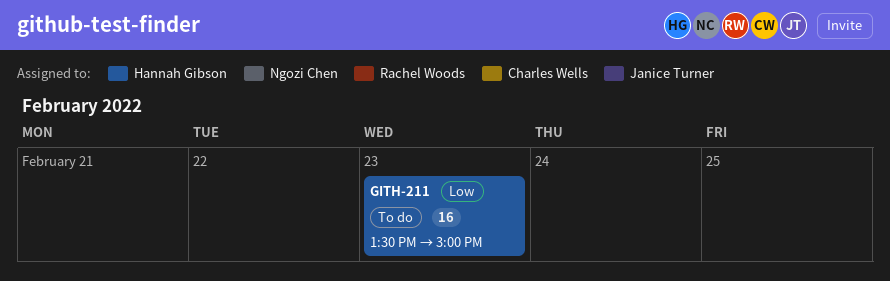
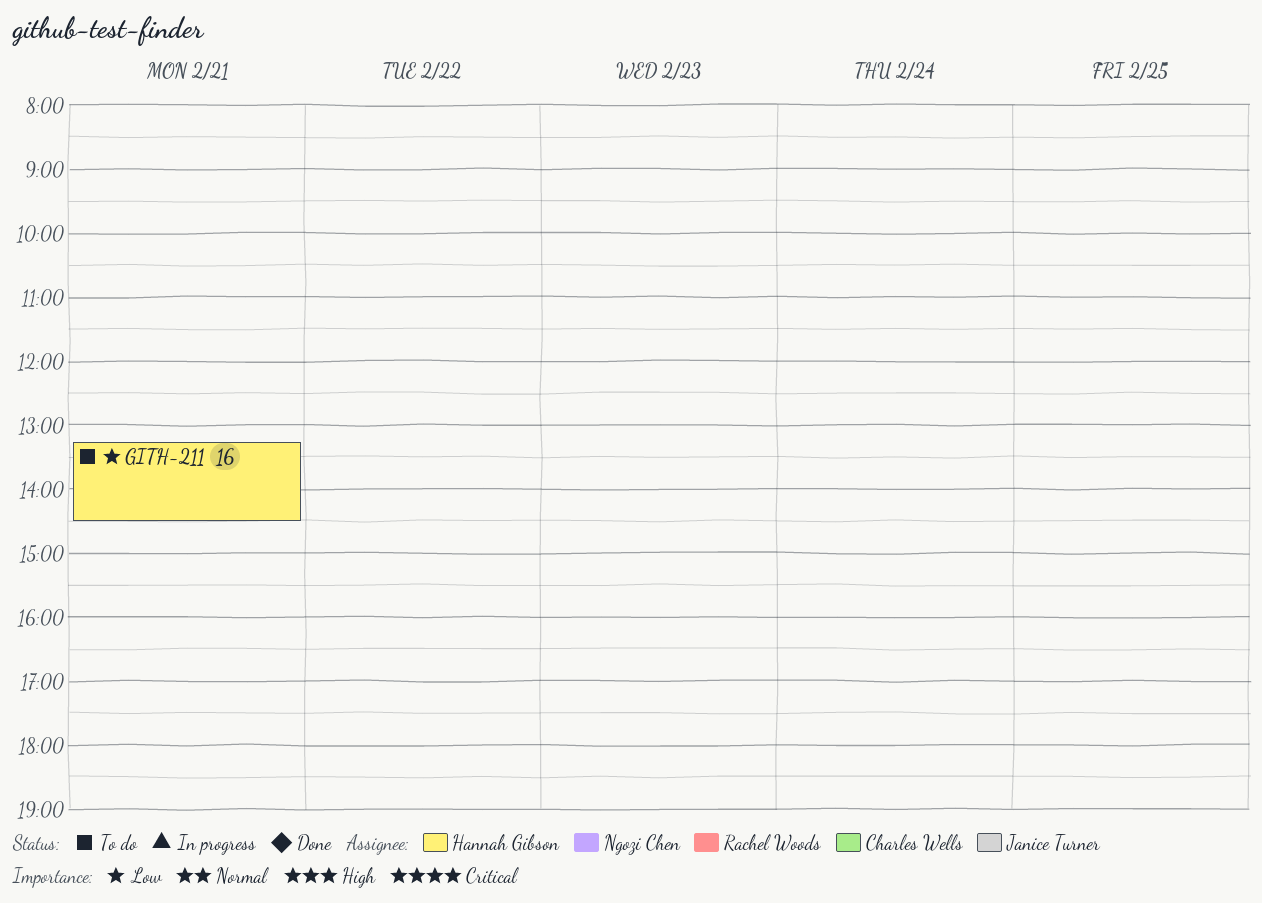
GITH-211, day: Feb 23 -> Feb 21
GITH-211, begins: 13:30 -> 13:15
GITH-211, ends: 15:00 -> 14:30

